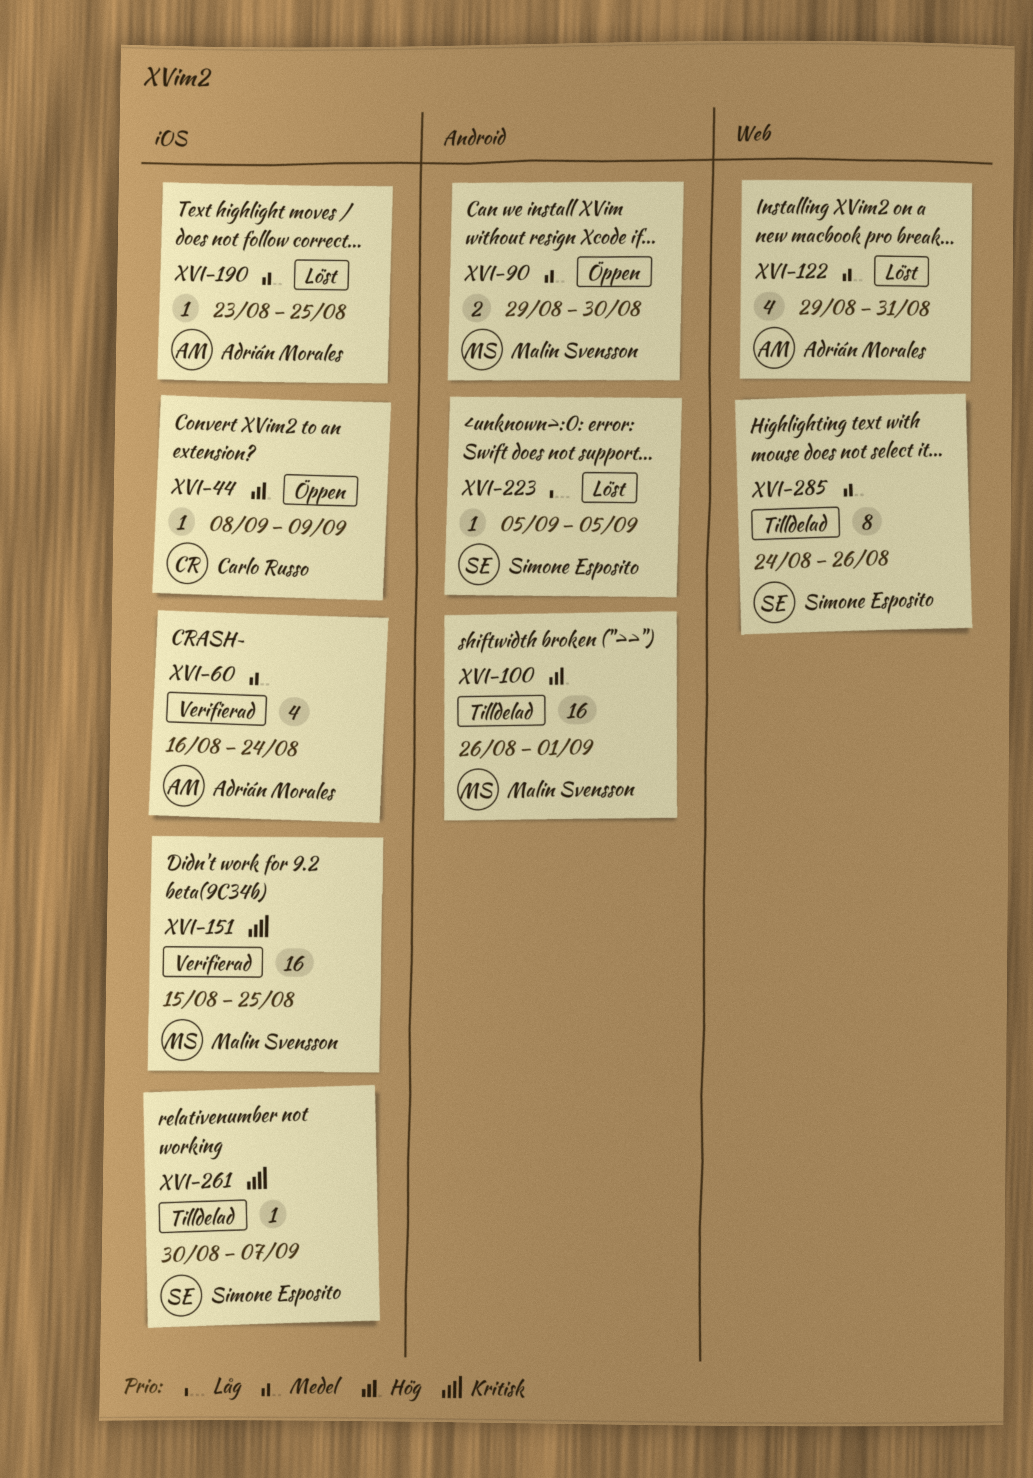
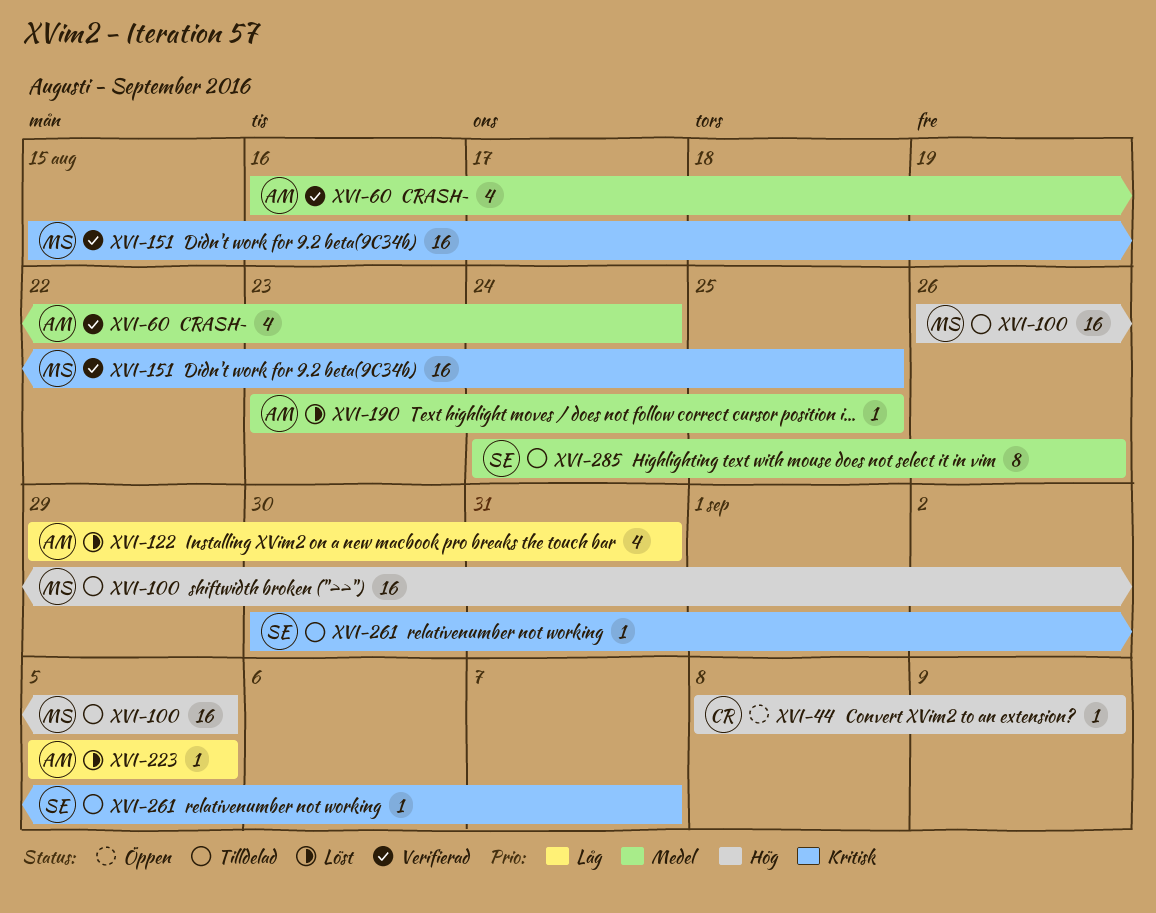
XVI-90: present -> none
XVI-100, due: Sep 1 -> Sep 5
XVI-122, priority: Medel -> Låg
XVI-223, owner: Simone Esposito -> Adrián Morales

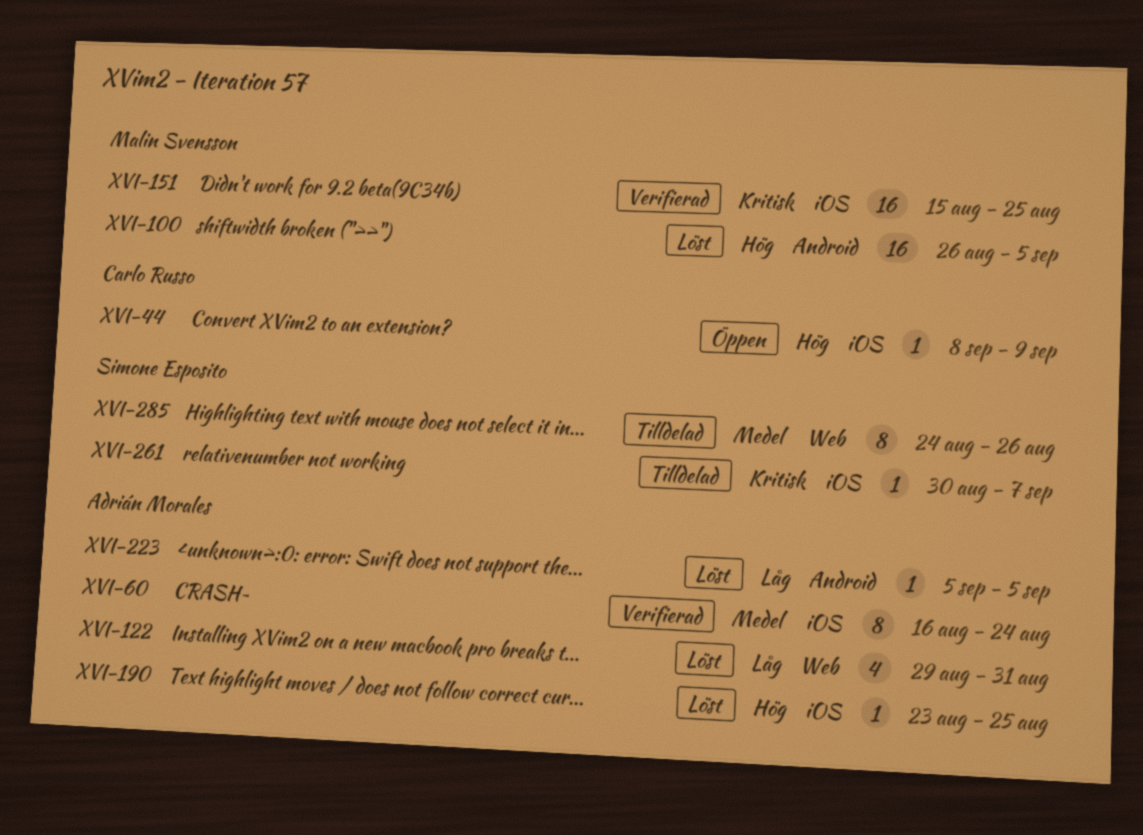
XVI-60, estimate: 4 -> 8
XVI-100, status: Tilldelad -> Löst
XVI-190, priority: Medel -> Hög

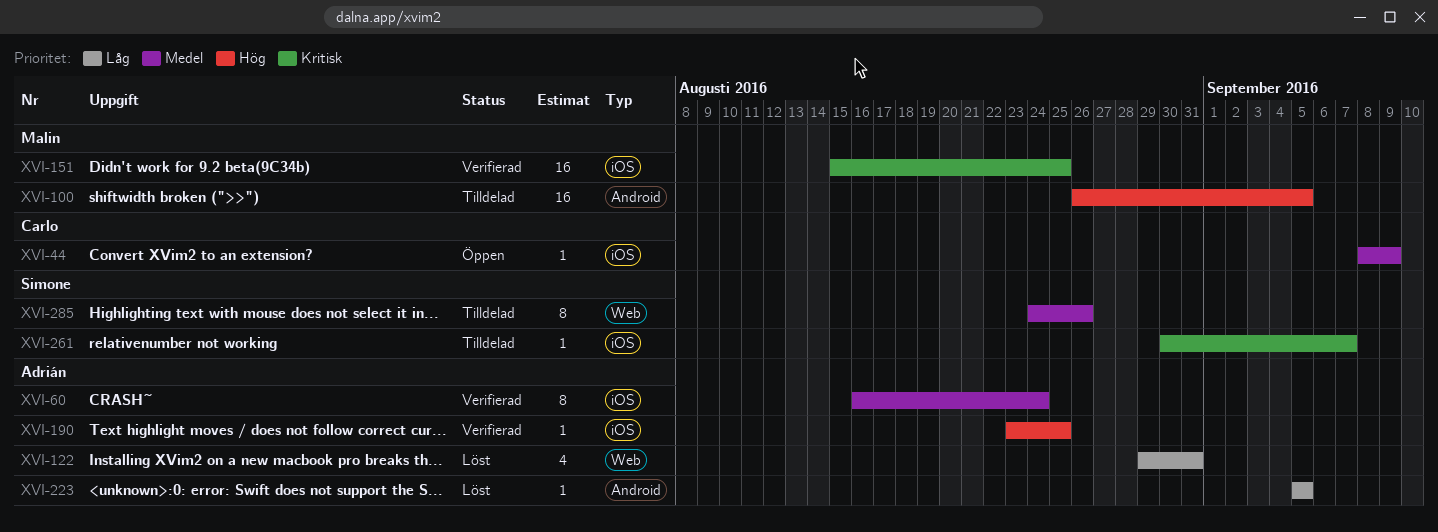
XVI-44, priority: Hög -> Medel
XVI-100, status: Löst -> Tilldelad
XVI-190, status: Löst -> Verifierad

